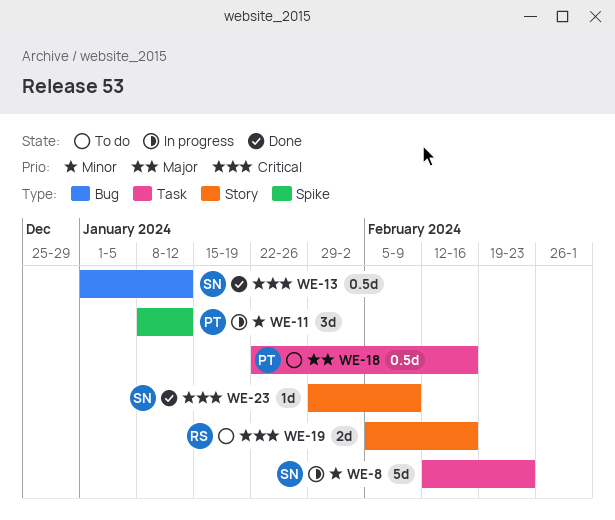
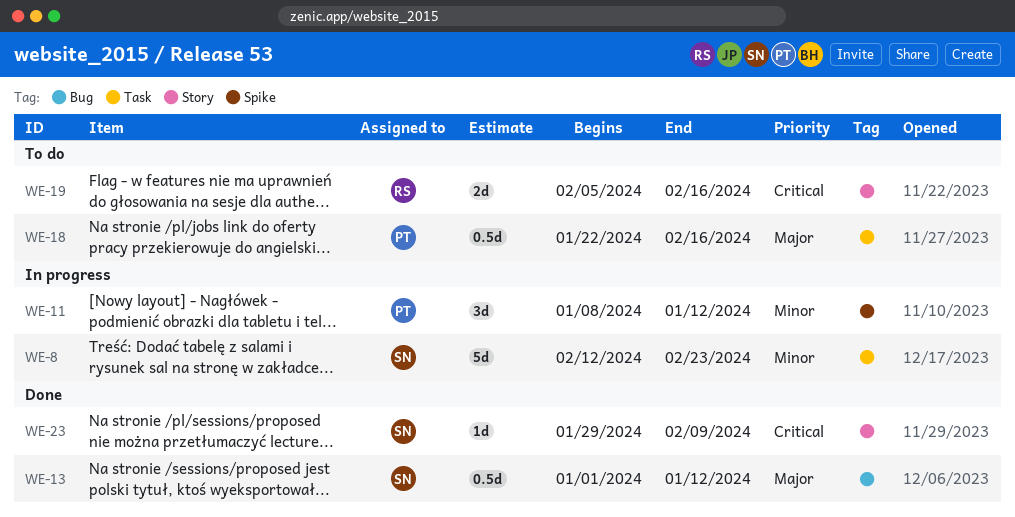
WE-13, priority: Critical -> Major

